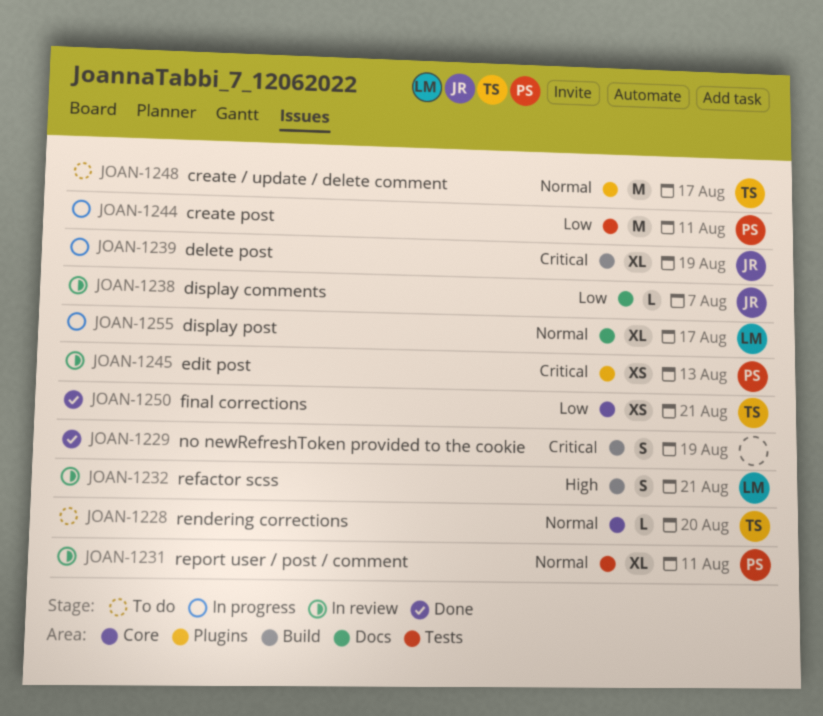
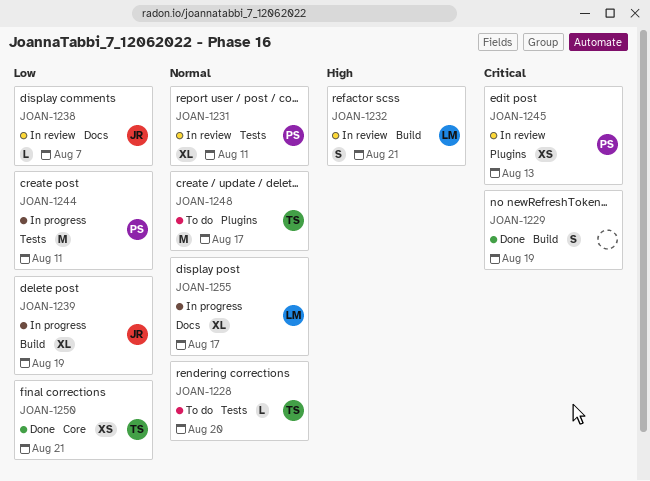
JOAN-1228, label: Core -> Tests
JOAN-1239, priority: Critical -> Low

